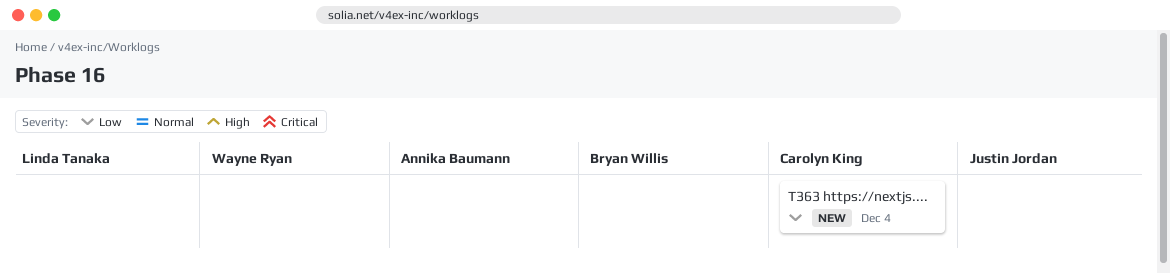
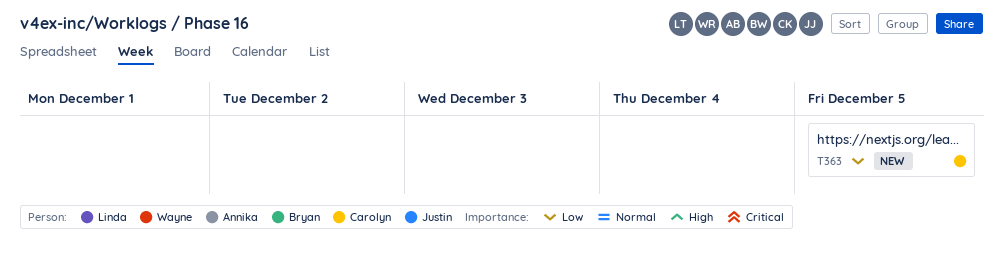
T363, due: Dec 4 -> Dec 5

